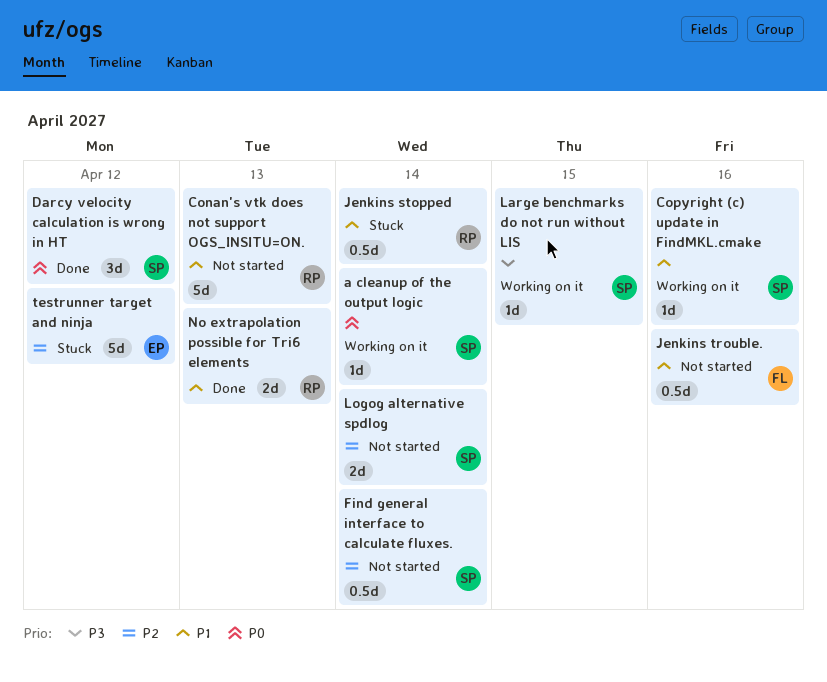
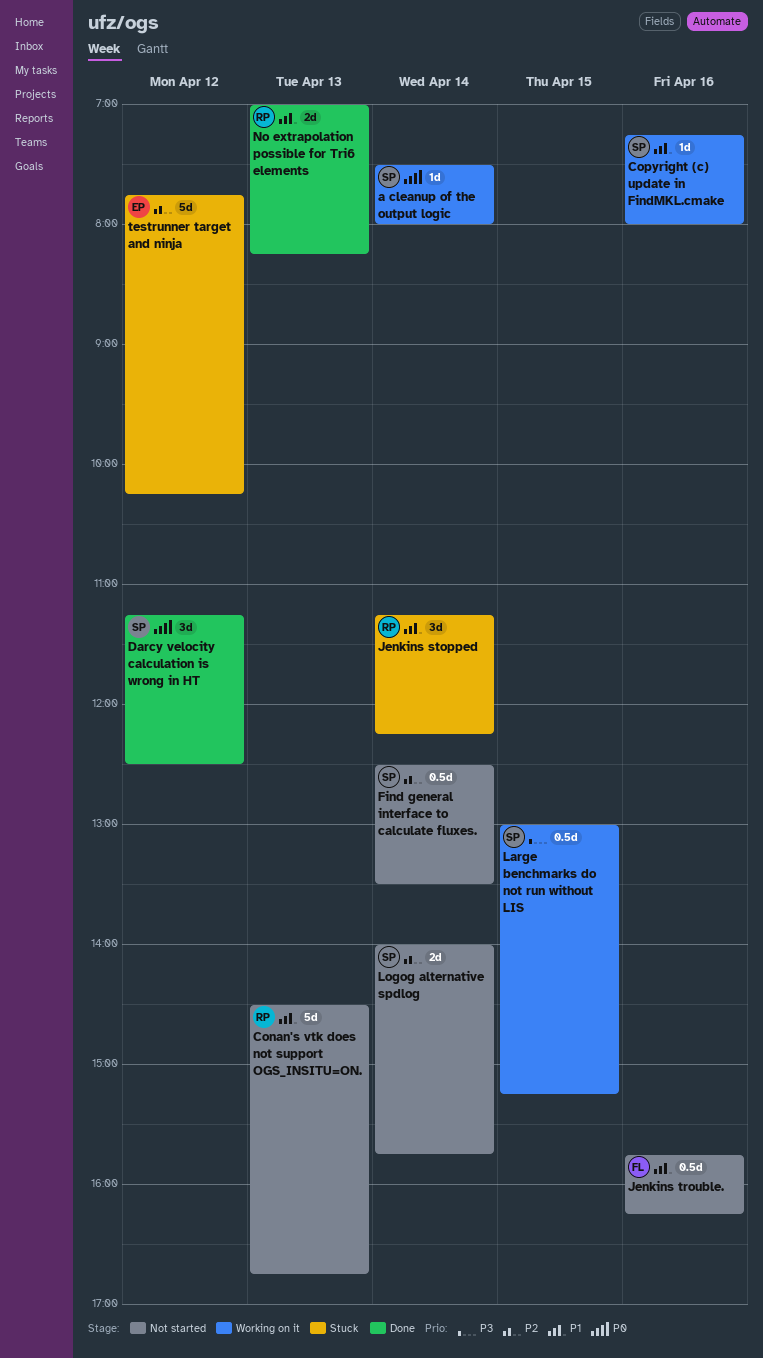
Jenkins stopped, estimate: 0.5d -> 3d
Large benchmarks do not run without LIS, estimate: 1d -> 0.5d

